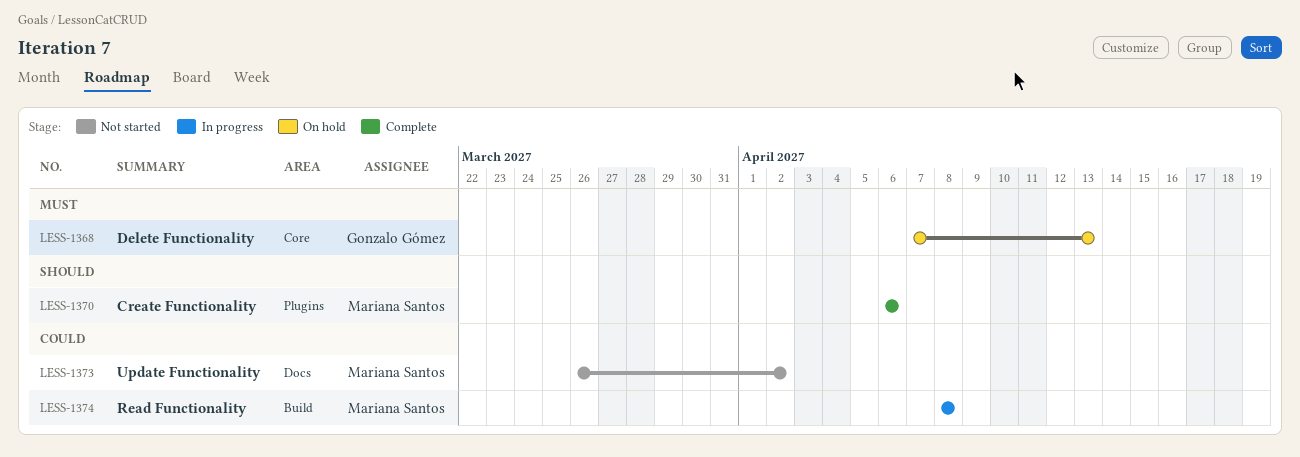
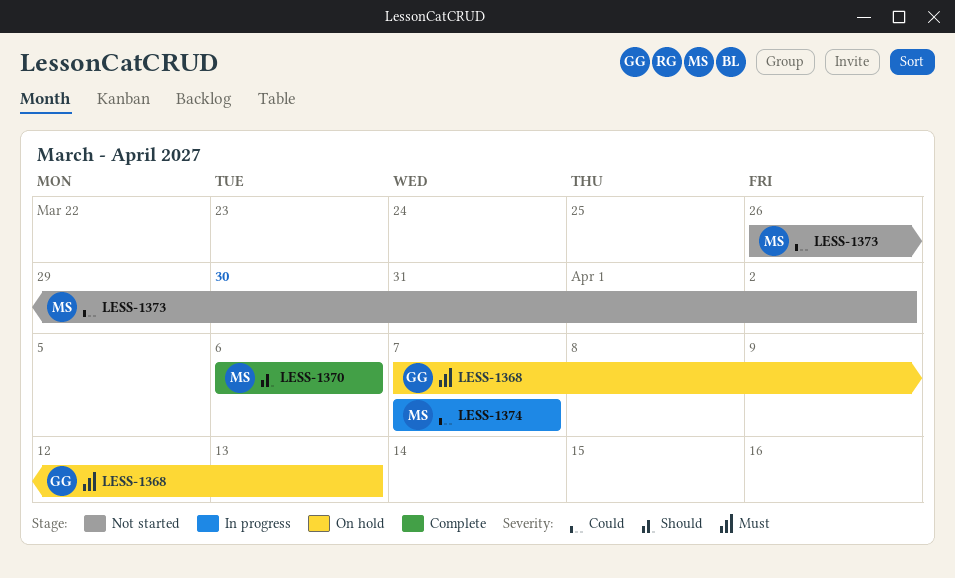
LESS-1374, start: Apr 8 -> Apr 7
LESS-1374, due: Apr 8 -> Apr 7

